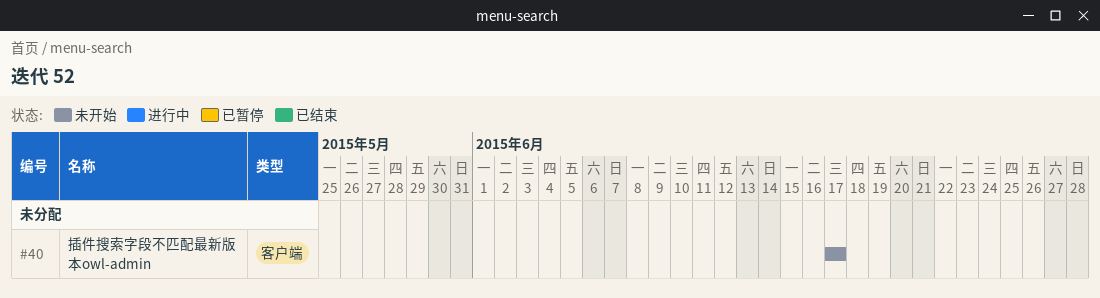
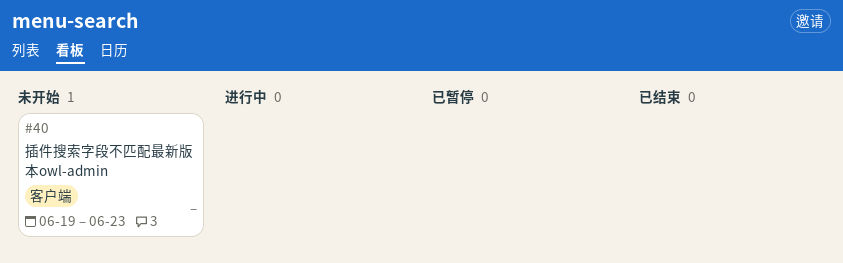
#40, start: Jun 17 -> Jun 19
#40, due: Jun 17 -> Jun 23

